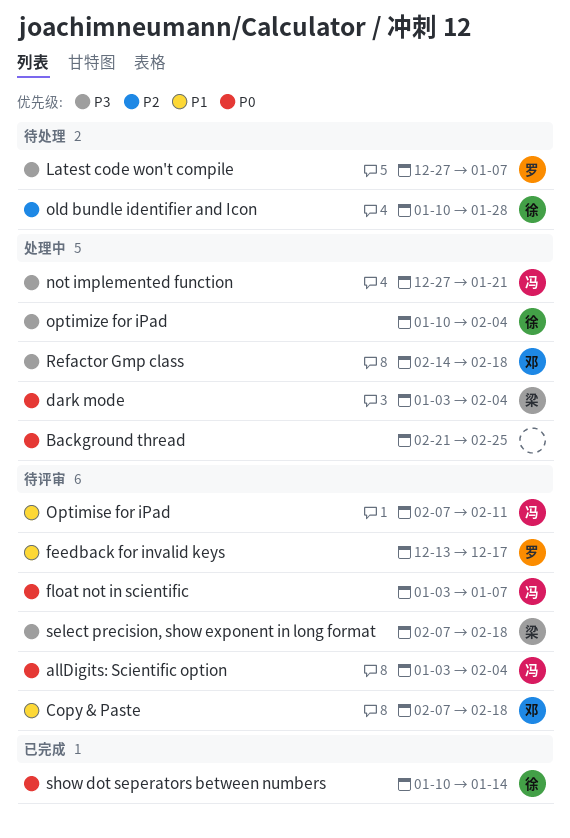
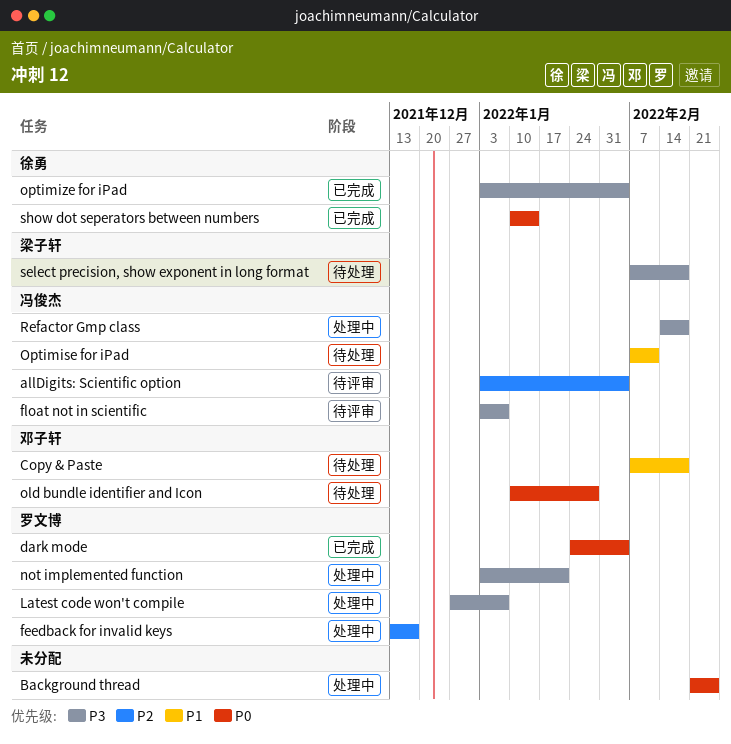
allDigits: Scientific option, priority: P0 -> P2
Copy & Paste, status: 待评审 -> 待处理
dark mode, status: 处理中 -> 已完成
dark mode, owner: 梁子轩 -> 罗文博
dark mode, start: Jan 3 -> Jan 24
feedback for invalid keys, status: 待评审 -> 处理中
feedback for invalid keys, priority: P1 -> P2
float not in scientific, priority: P0 -> P3
Latest code won't compile, status: 待处理 -> 处理中
not implemented function, owner: 冯俊杰 -> 罗文博
not implemented function, start: Dec 27 -> Jan 3
old bundle identifier and Icon, owner: 徐勇 -> 邓子轩
old bundle identifier and Icon, priority: P2 -> P0
Optimise for iPad, status: 待评审 -> 待处理
optimize for iPad, status: 处理中 -> 已完成
optimize for iPad, start: Jan 10 -> Jan 3
Refactor Gmp class, owner: 邓子轩 -> 冯俊杰
select precision, show exponent in long format, status: 待评审 -> 待处理

